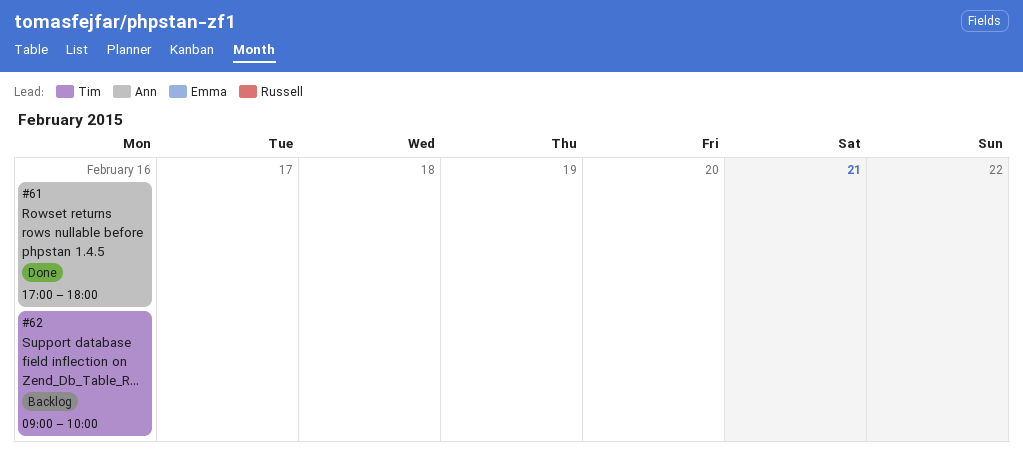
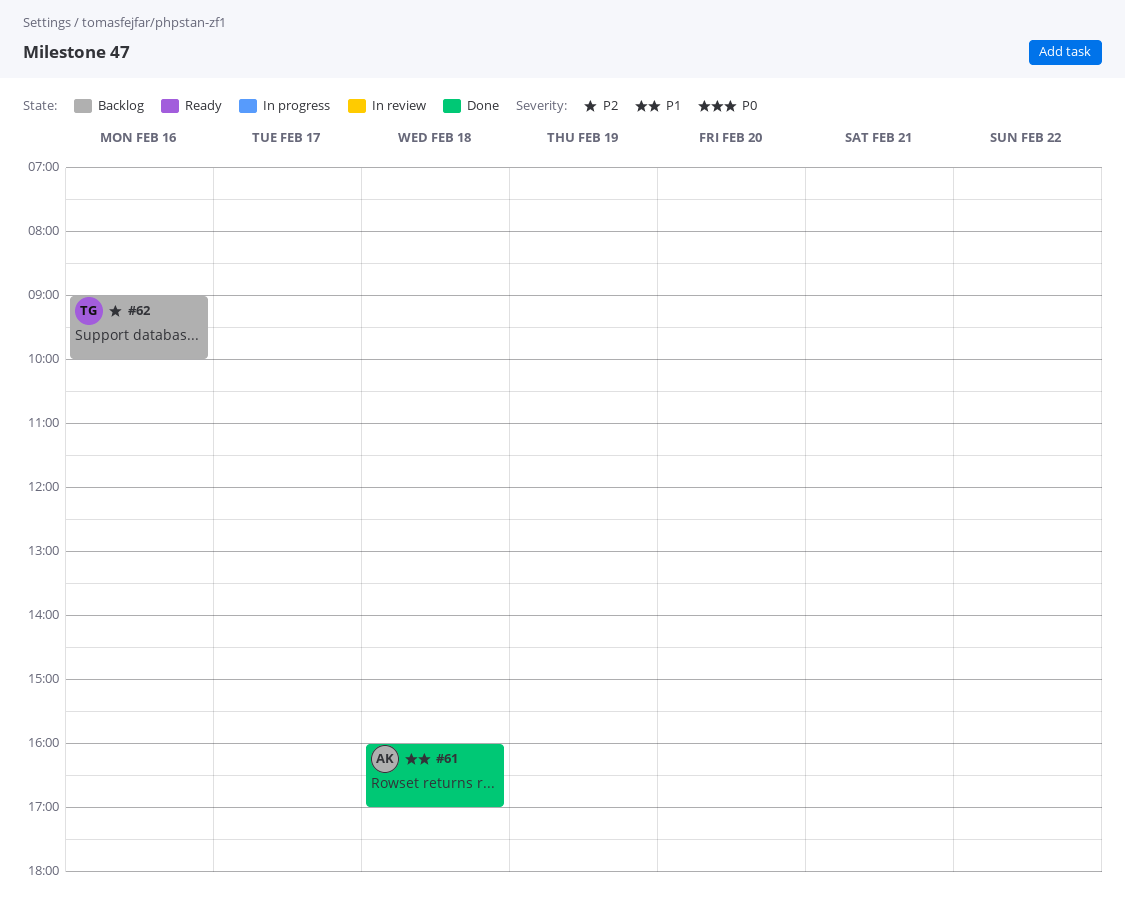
#61, day: Feb 16 -> Feb 18
#61, begins: 17:00 -> 16:00
#61, ends: 18:00 -> 17:00

